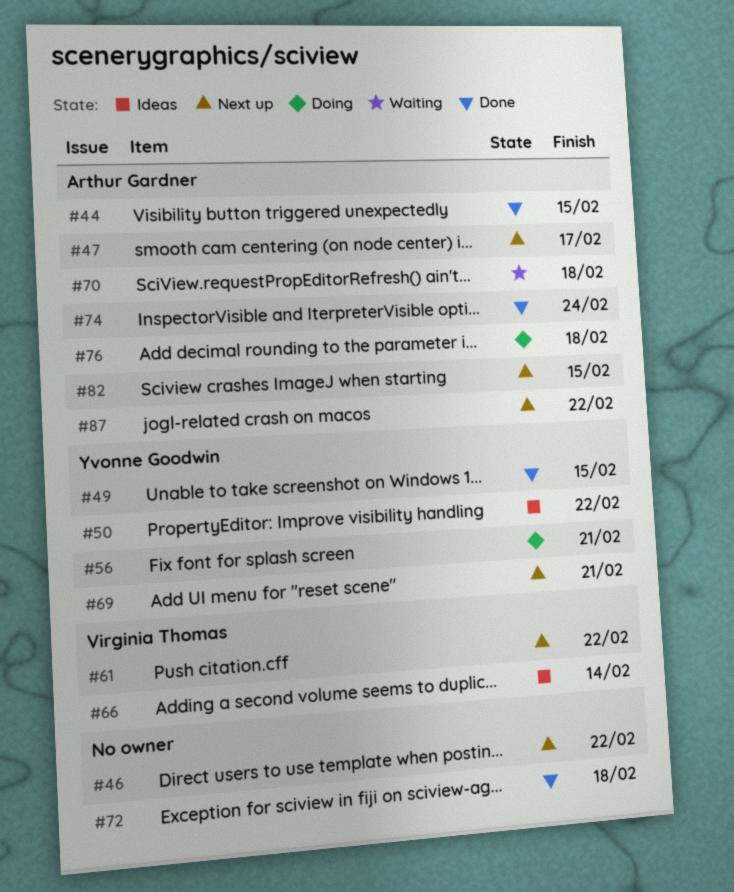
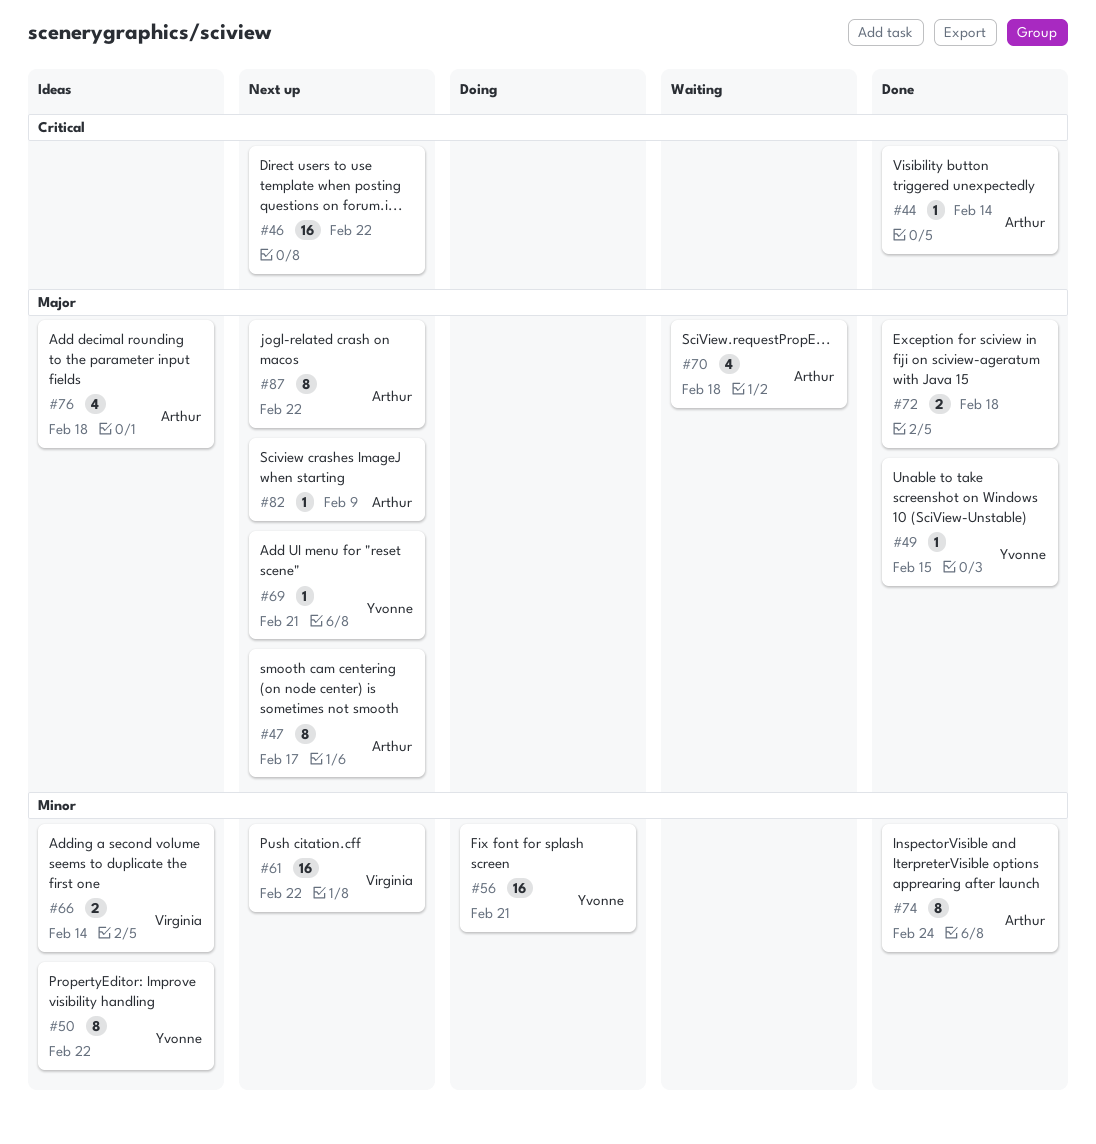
#44, due: Feb 15 -> Feb 14
#76, status: Doing -> Ideas
#82, due: Feb 15 -> Feb 9

